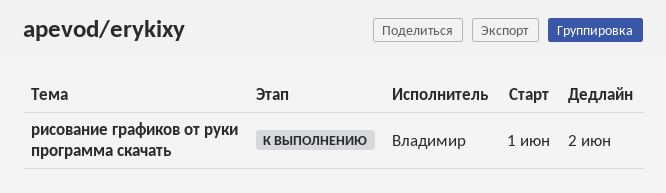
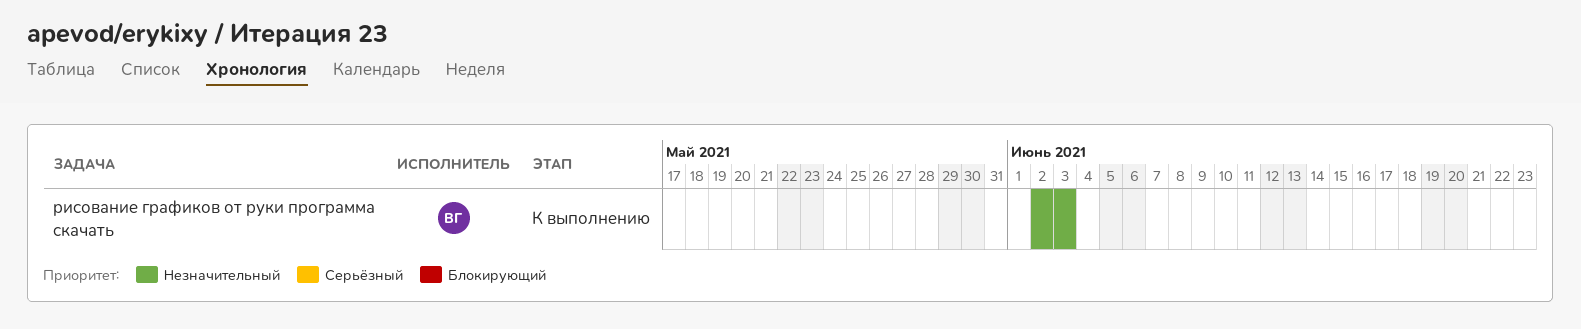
рисование графиков от руки программа скачать, start: Jun 1 -> Jun 2
рисование графиков от руки программа скачать, due: Jun 2 -> Jun 3

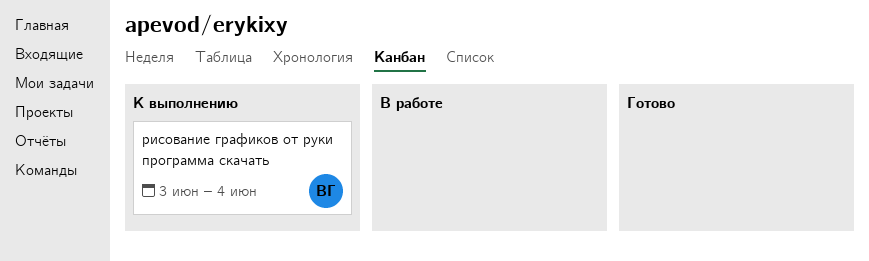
рисование графиков от руки программа скачать, start: Jun 2 -> Jun 3
рисование графиков от руки программа скачать, due: Jun 3 -> Jun 4

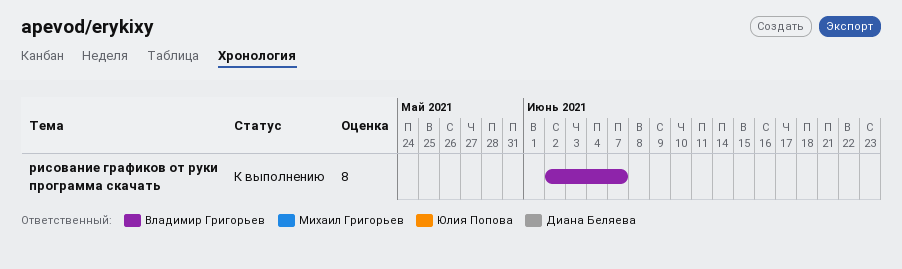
рисование графиков от руки программа скачать, start: Jun 3 -> Jun 2
рисование графиков от руки программа скачать, due: Jun 4 -> Jun 7

